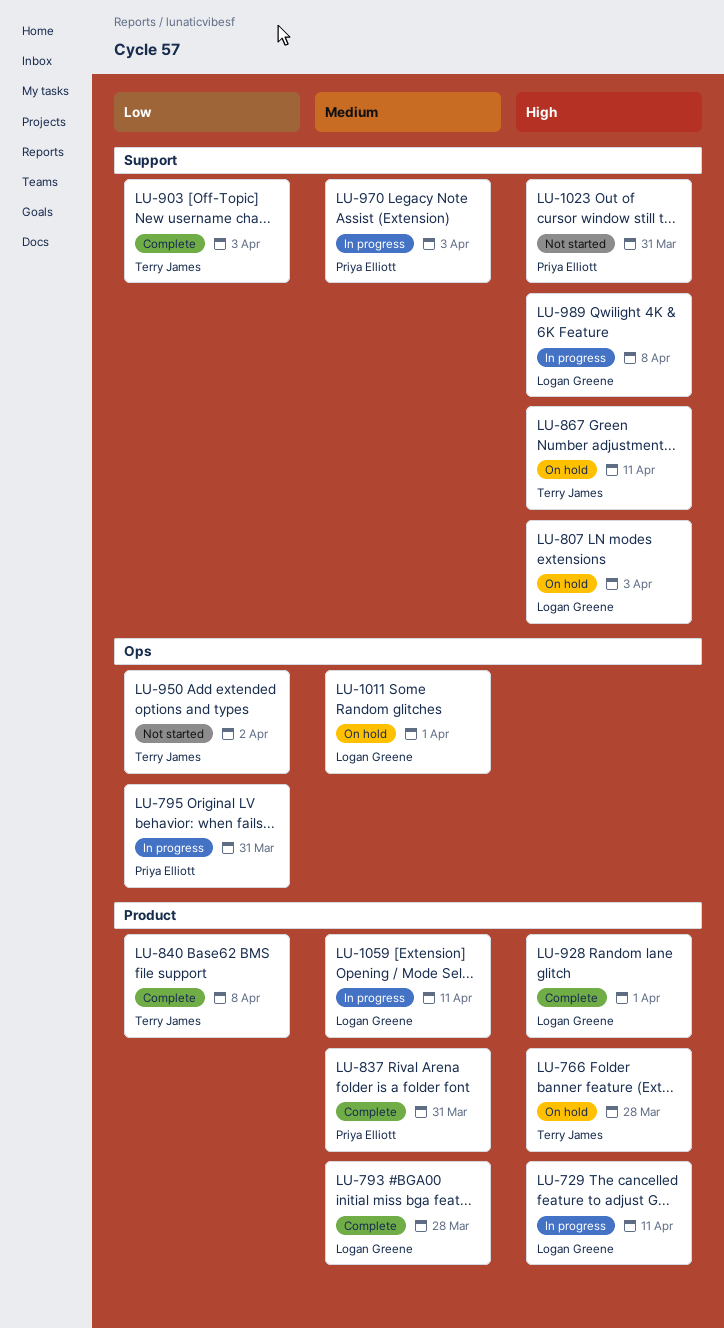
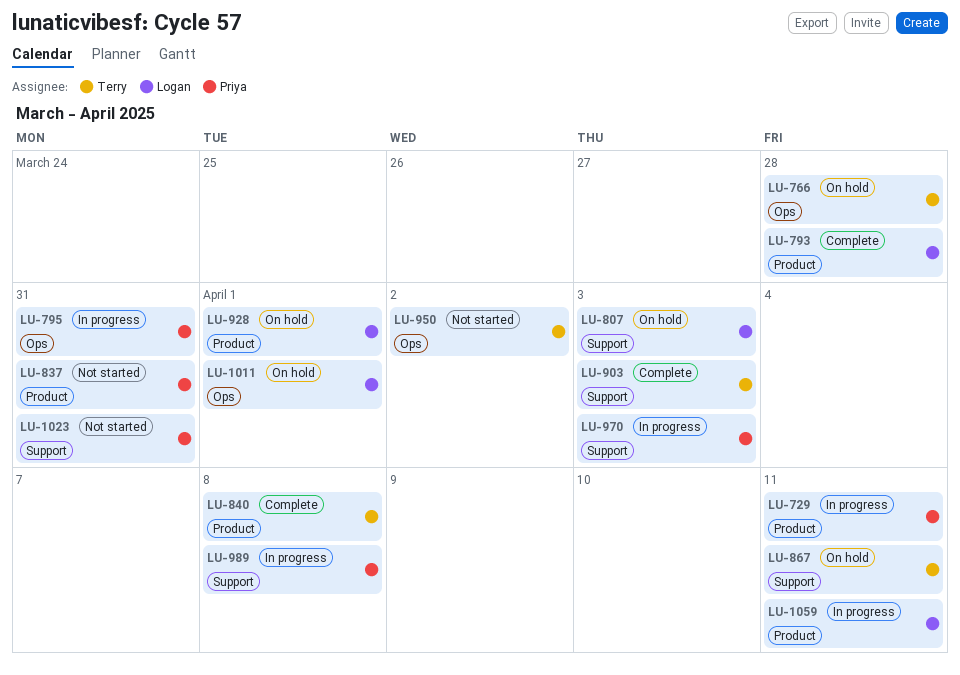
LU-729, owner: Logan Greene -> Priya Elliott
LU-766, label: Product -> Ops
LU-837, status: Complete -> Not started
LU-928, status: Complete -> On hold
LU-989, owner: Logan Greene -> Priya Elliott

